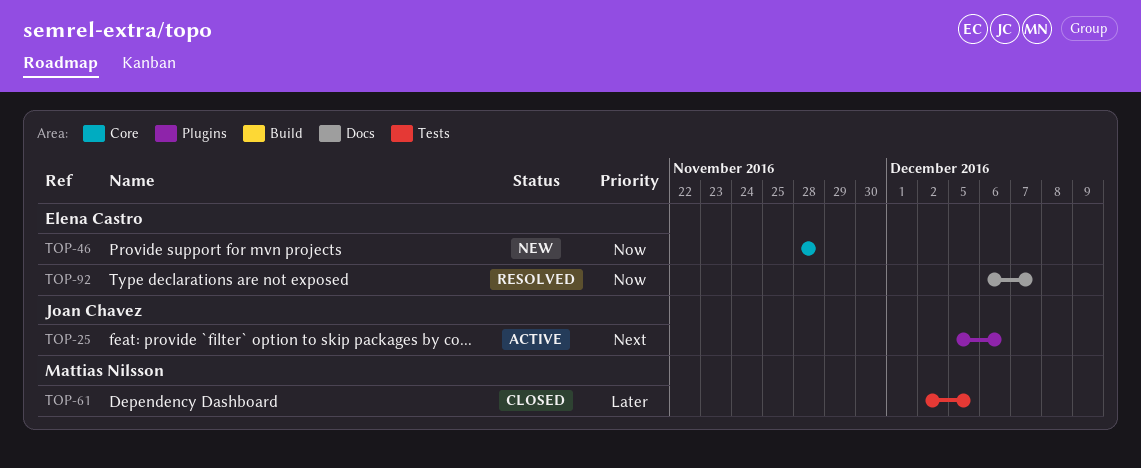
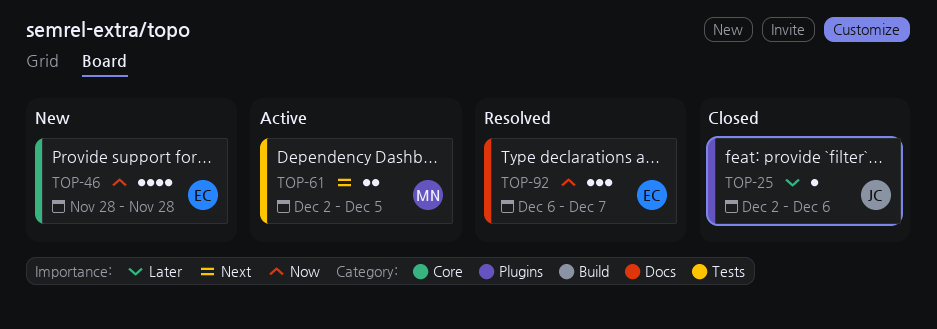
TOP-25, status: Active -> Closed
TOP-25, priority: Next -> Later
TOP-25, start: Dec 5 -> Dec 2
TOP-61, status: Closed -> Active
TOP-61, priority: Later -> Next

